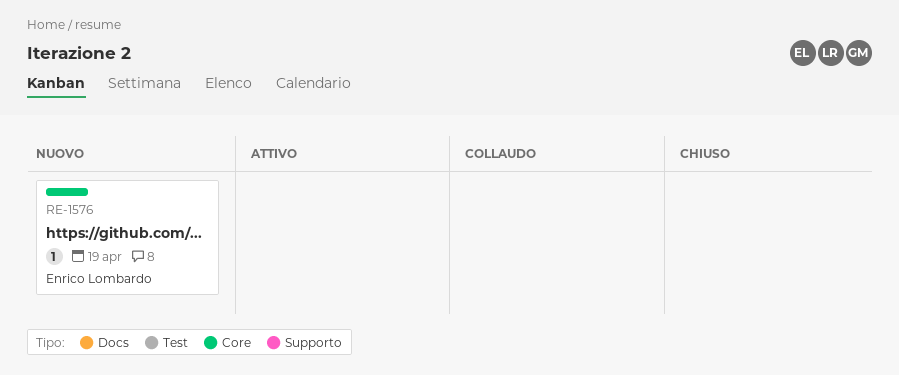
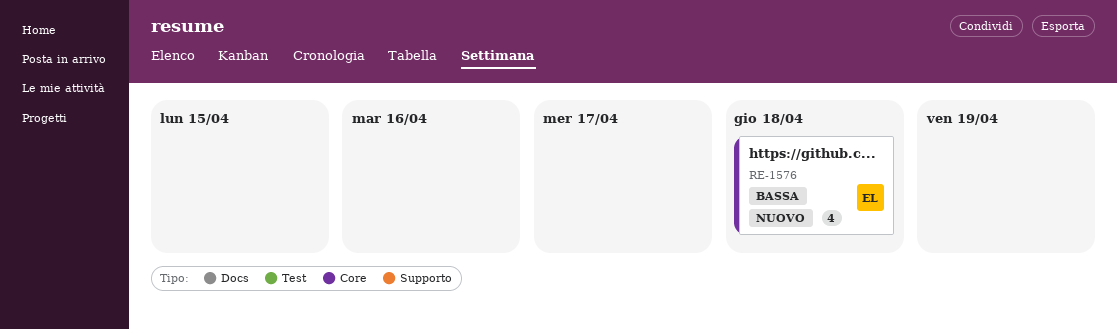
RE-1576, estimate: 1 -> 4
RE-1576, due: Apr 19 -> Apr 18

